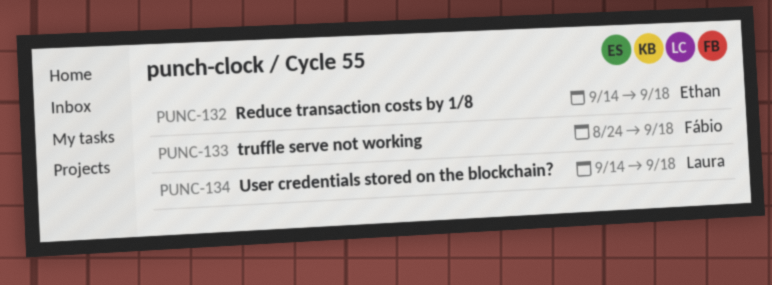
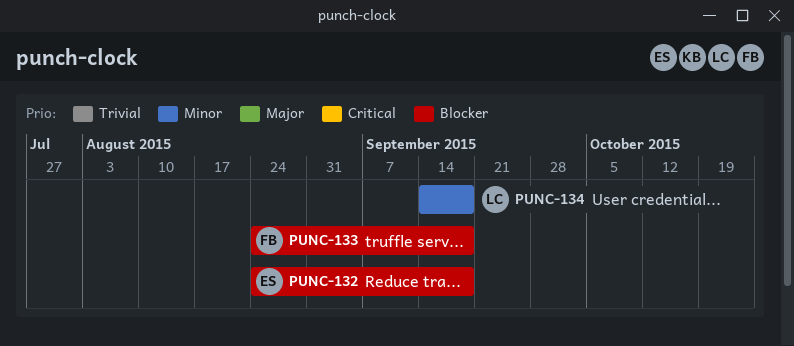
PUNC-132, start: Sep 14 -> Aug 24

